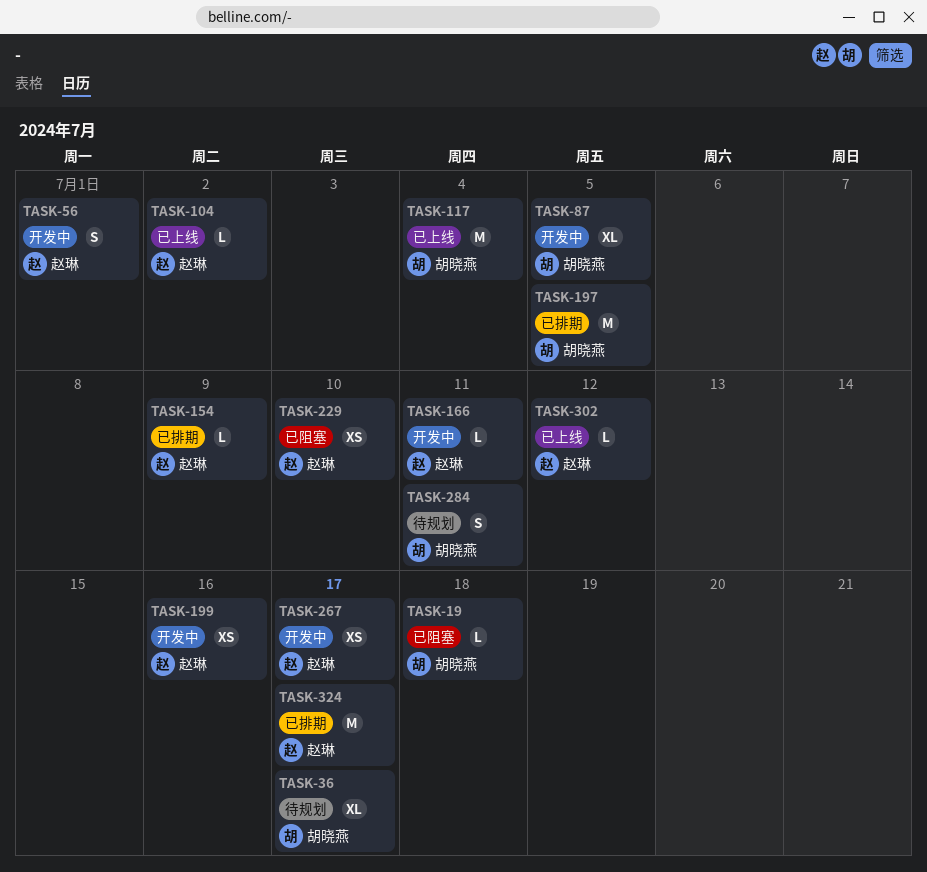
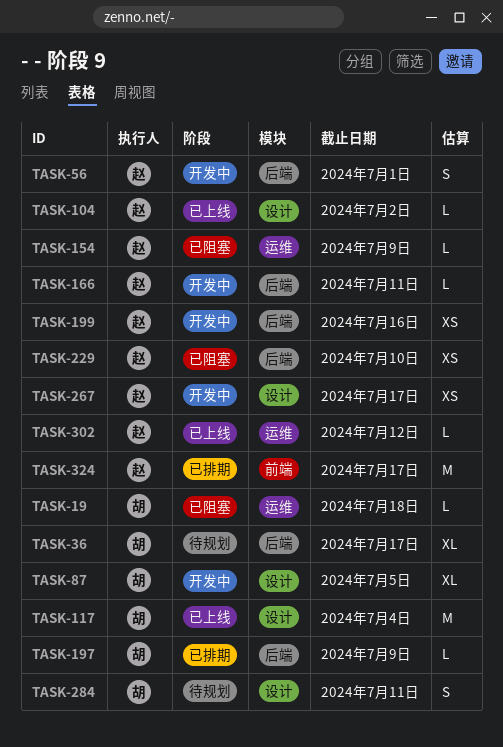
TASK-154, status: 已排期 -> 已阻塞
TASK-197, estimate: M -> L
TASK-197, due: Jul 5 -> Jul 9

